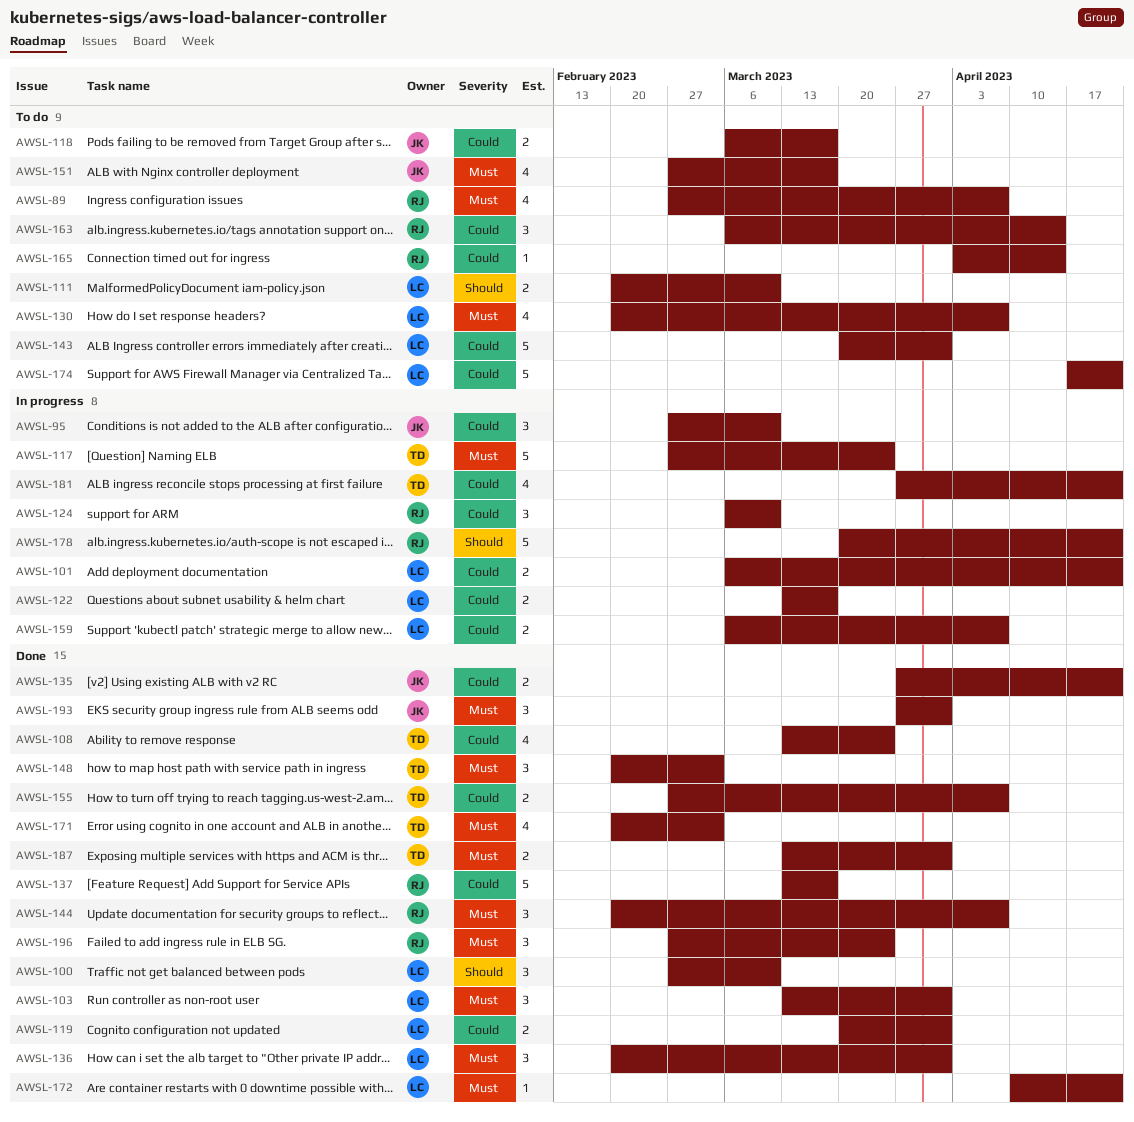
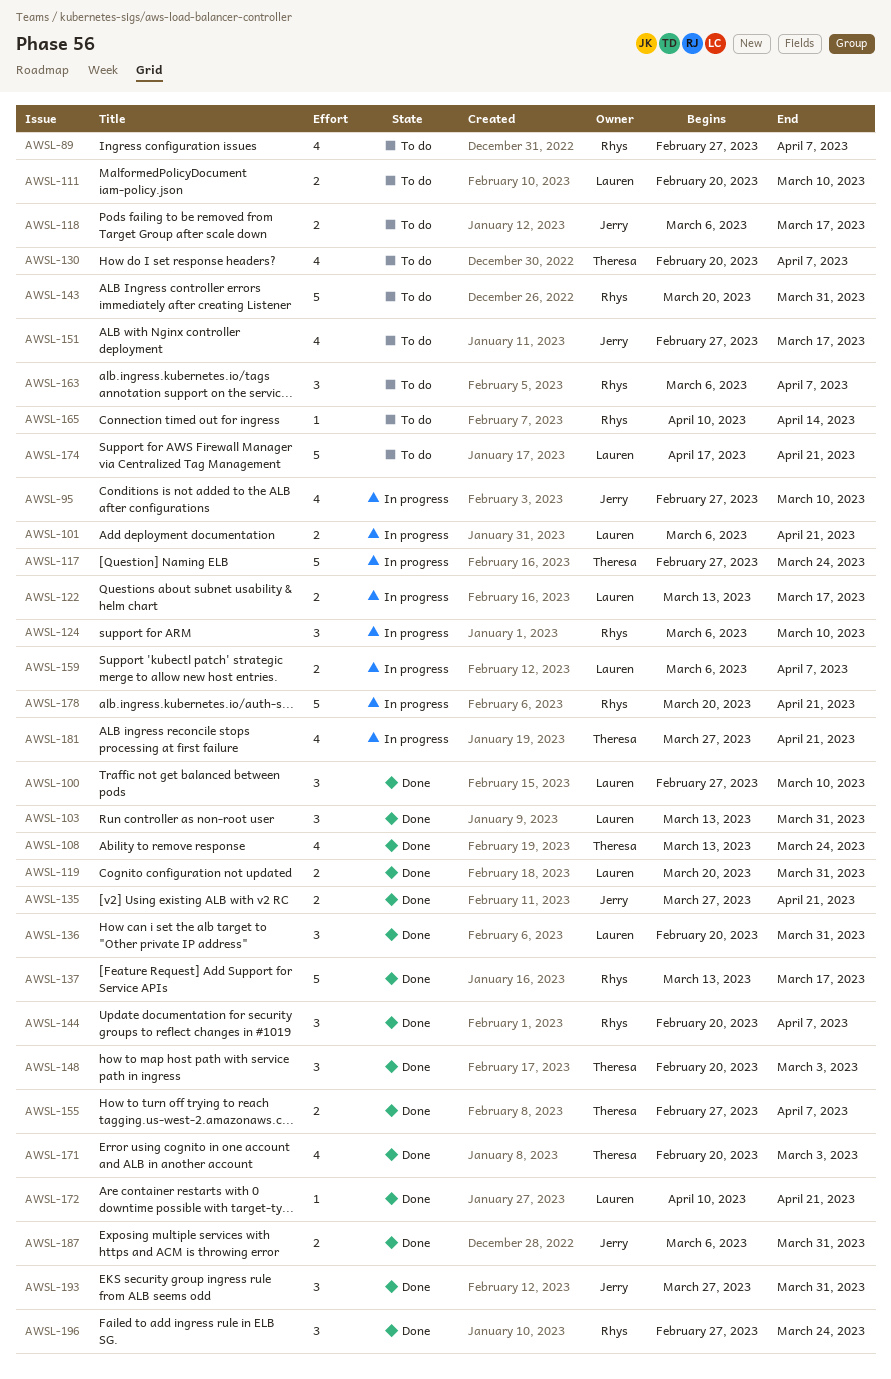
AWSL-95, estimate: 3 -> 4
AWSL-130, owner: Lauren -> Theresa
AWSL-143, owner: Lauren -> Rhys
AWSL-163, due: Apr 14 -> Apr 7
AWSL-165, start: Apr 3 -> Apr 10
AWSL-187, owner: Theresa -> Jerry
AWSL-187, start: Mar 13 -> Mar 6

